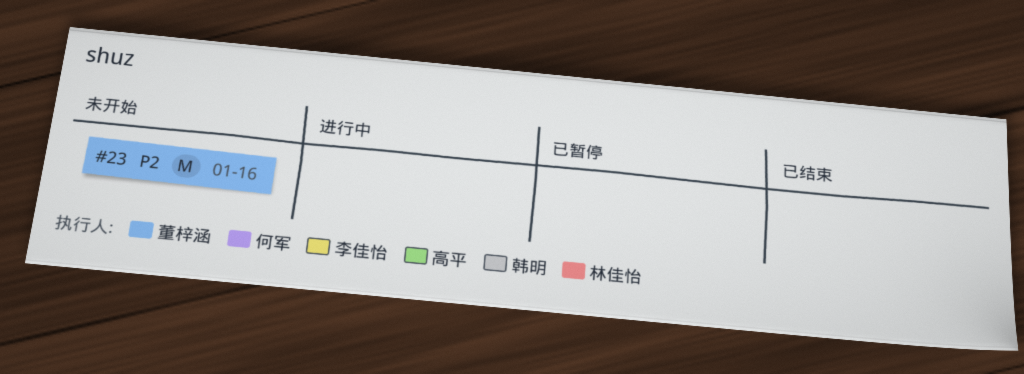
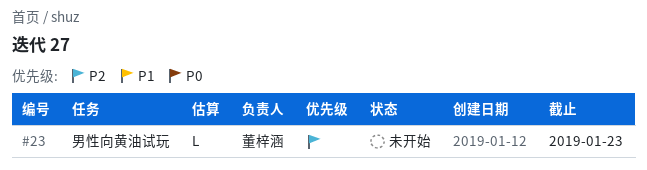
#23, estimate: M -> L
#23, due: Jan 16 -> Jan 23

